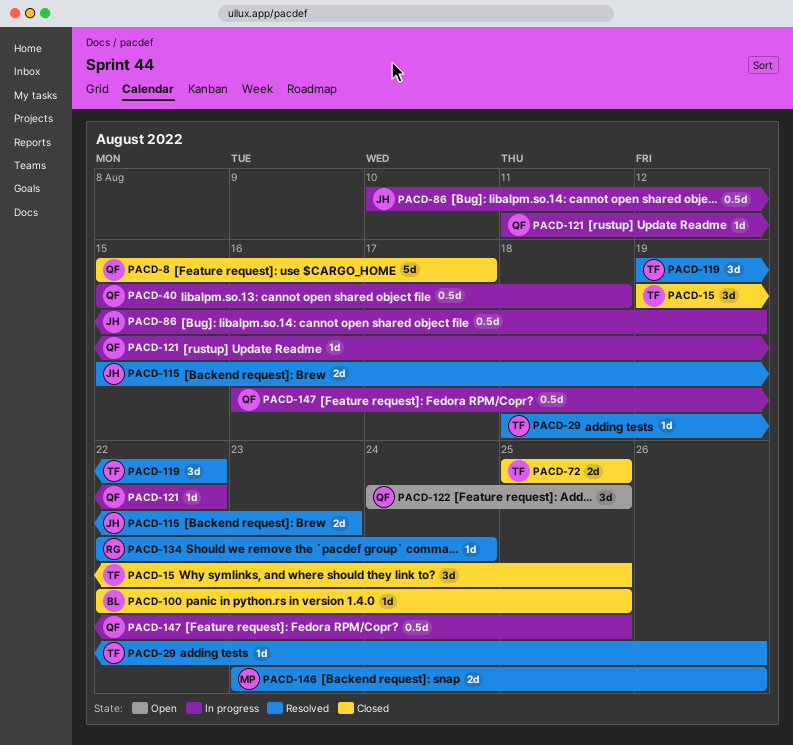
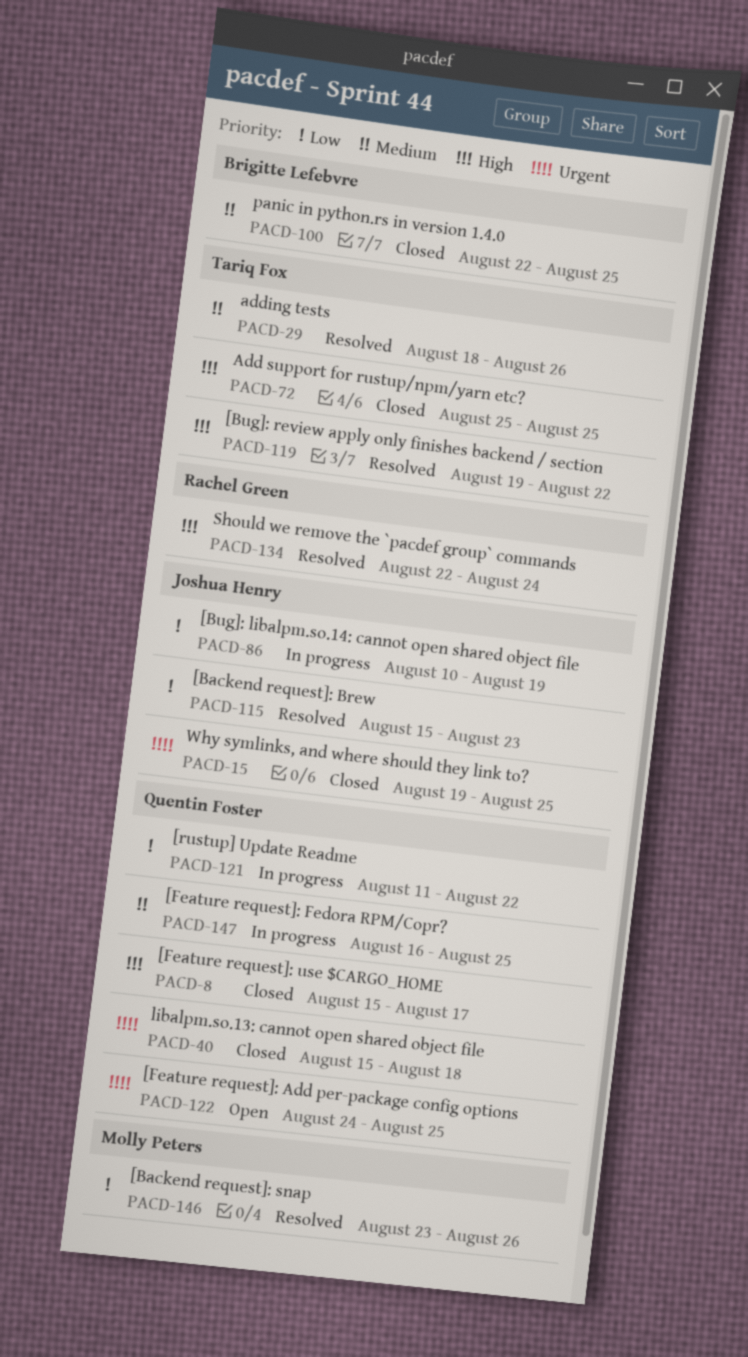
PACD-15, owner: Tariq Fox -> Joshua Henry
PACD-40, status: In progress -> Closed

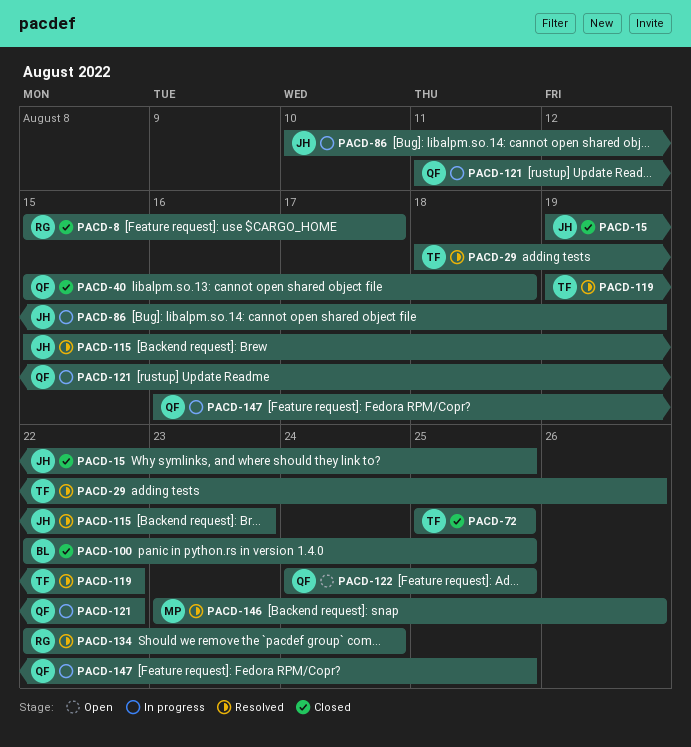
PACD-8, owner: Quentin Foster -> Rachel Green

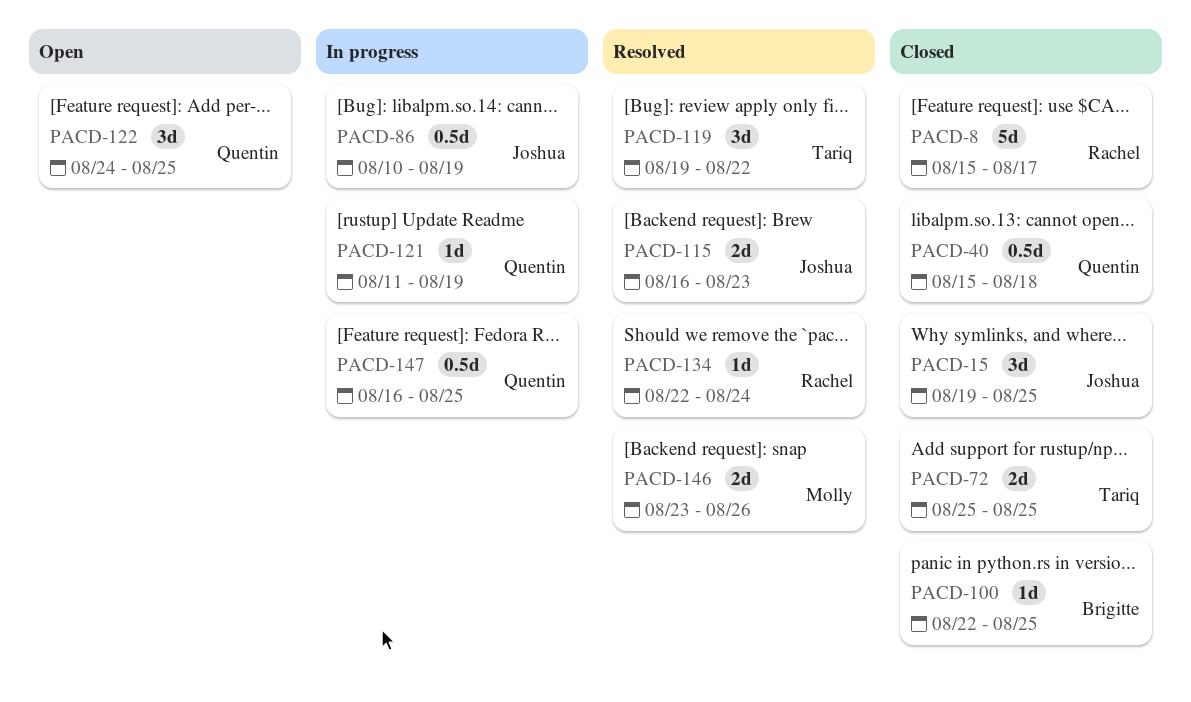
PACD-29: present -> none
PACD-115, start: Aug 15 -> Aug 16
PACD-121, due: Aug 22 -> Aug 19

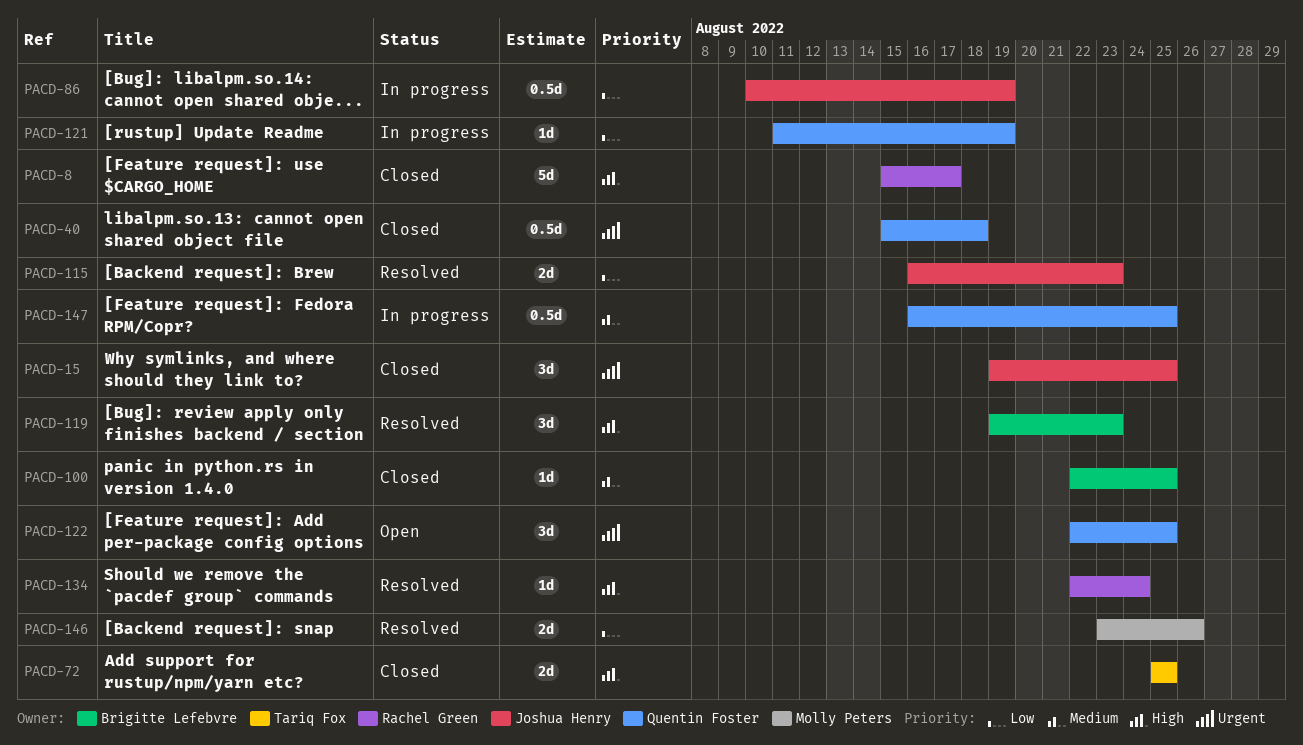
PACD-119, owner: Tariq Fox -> Brigitte Lefebvre
PACD-119, due: Aug 22 -> Aug 23
PACD-122, start: Aug 24 -> Aug 22

